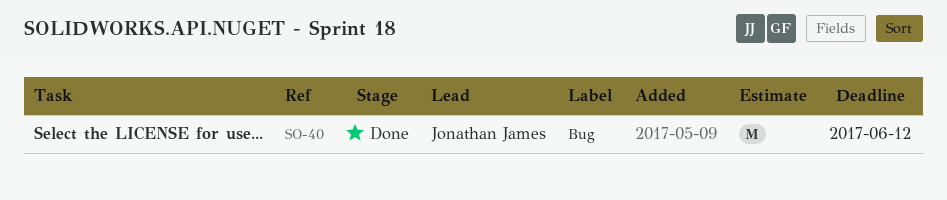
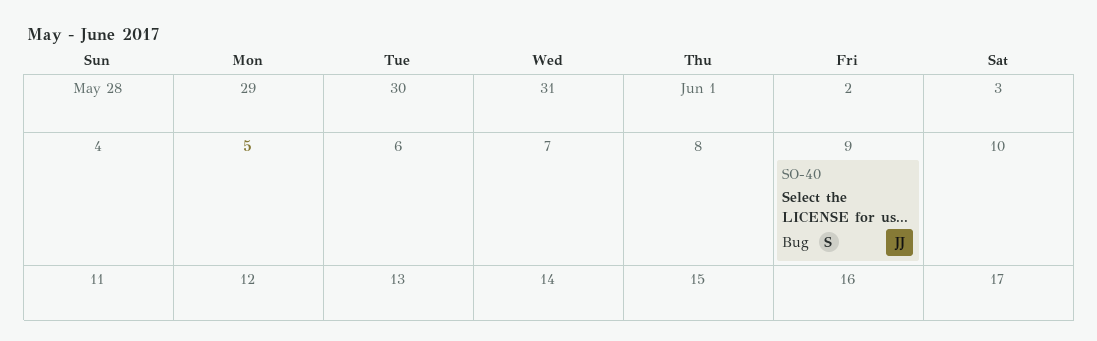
SO-40, estimate: M -> S
SO-40, due: Jun 12 -> Jun 9

